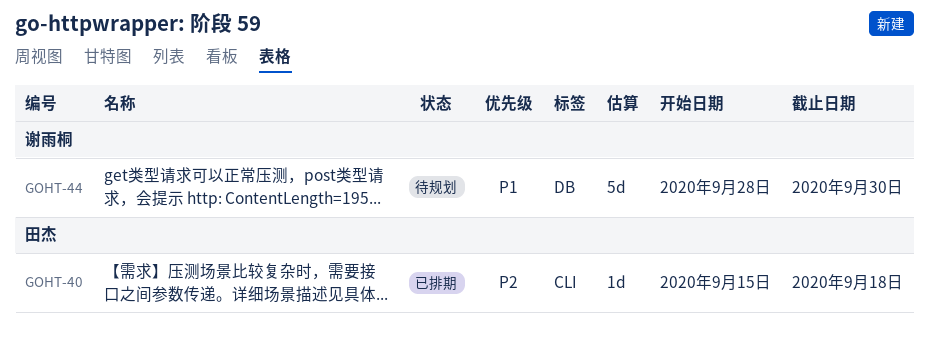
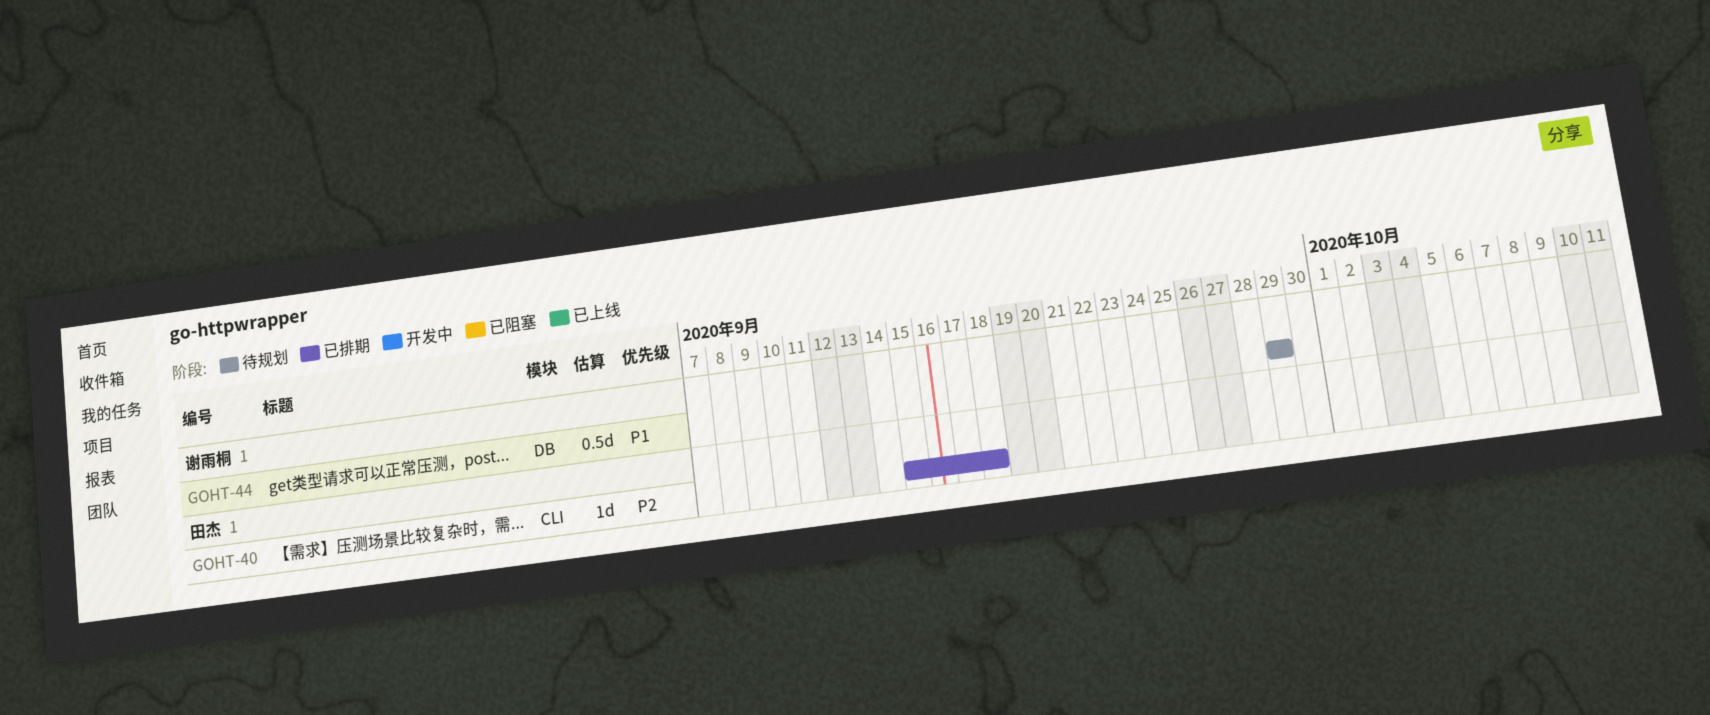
GOHT-44, estimate: 5d -> 0.5d
GOHT-44, start: Sep 28 -> Sep 29
GOHT-44, due: Sep 30 -> Sep 29

